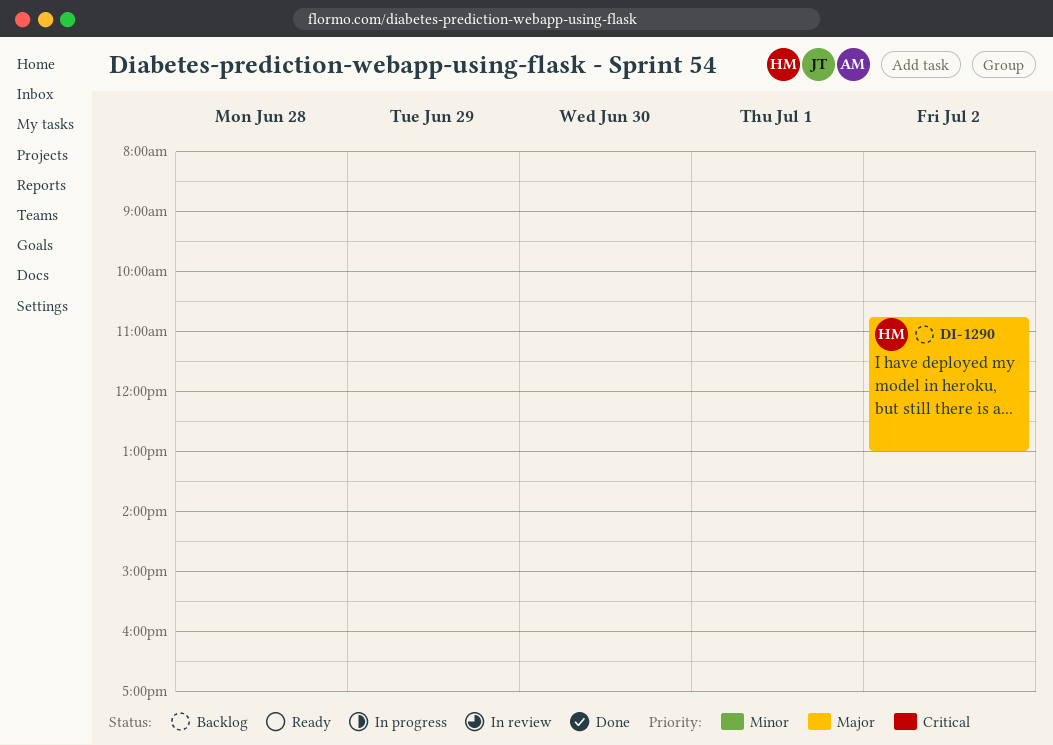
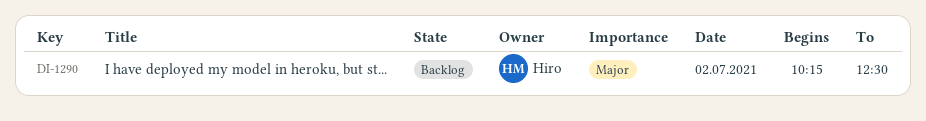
DI-1290, begins: 10:45 -> 10:15
DI-1290, ends: 13:00 -> 12:30

